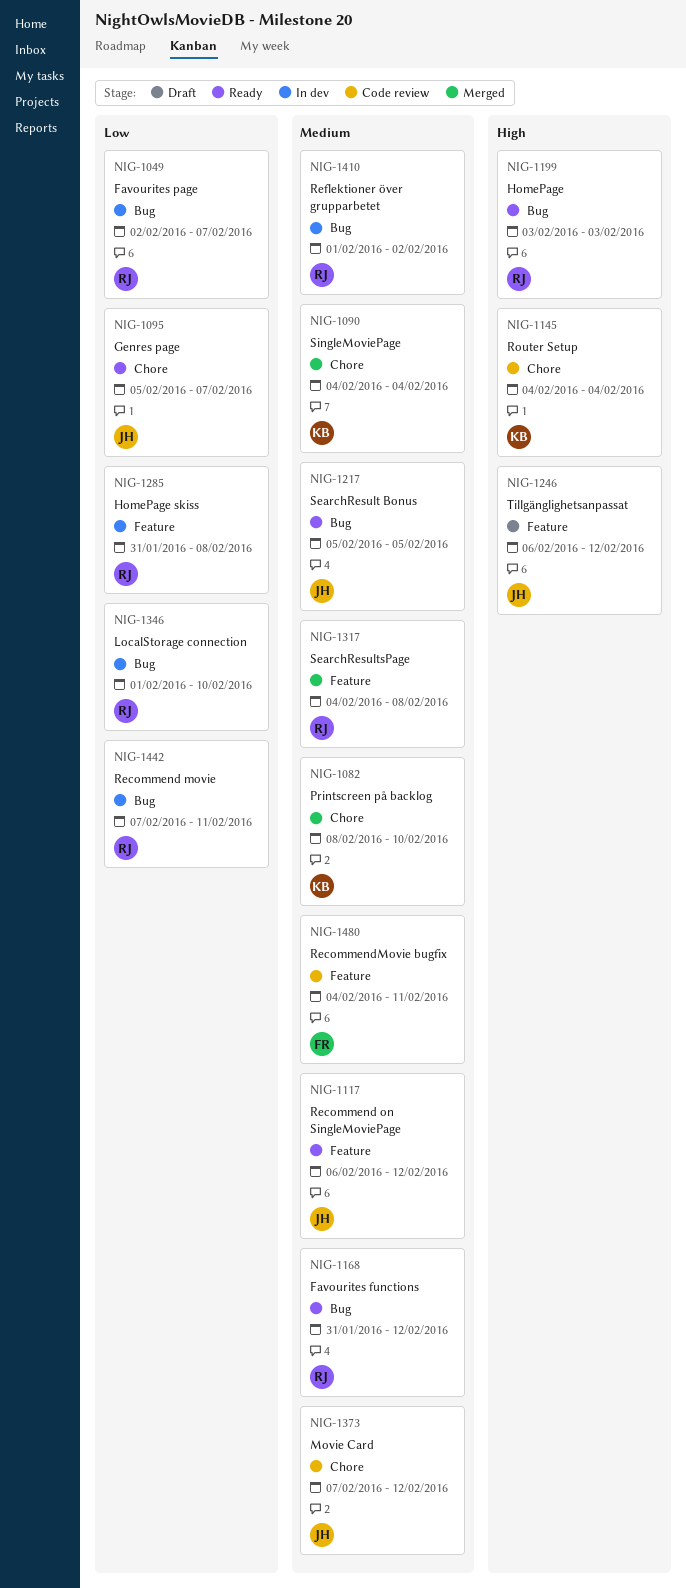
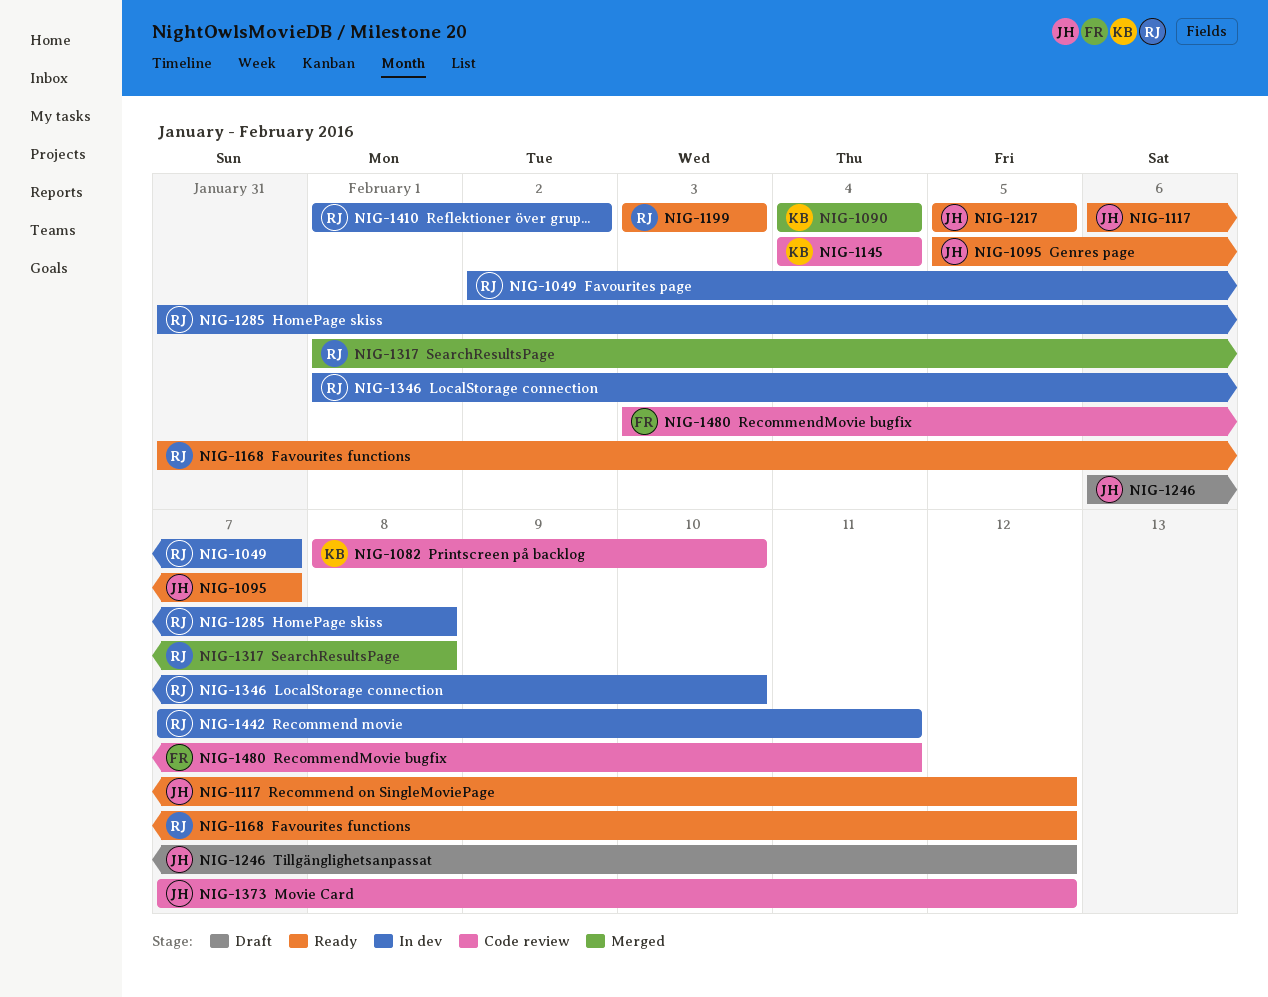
NIG-1082, status: Merged -> Code review
NIG-1317, start: Feb 4 -> Feb 1
NIG-1480, start: Feb 4 -> Feb 3

